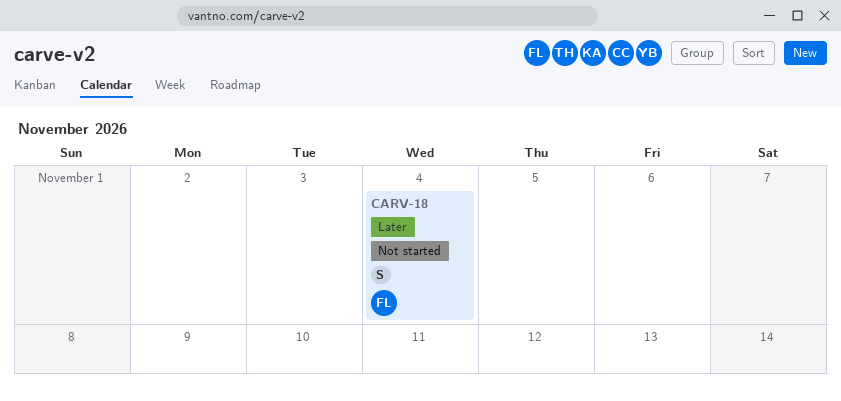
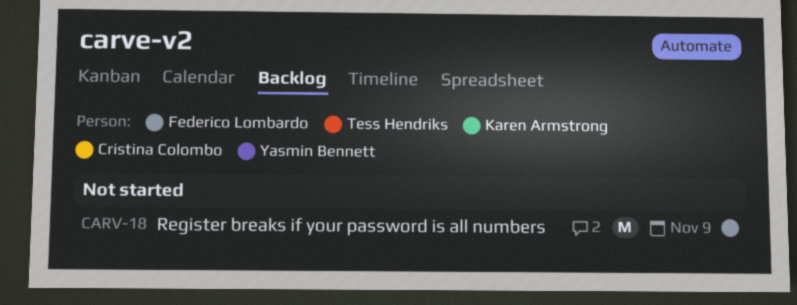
CARV-18, estimate: S -> M
CARV-18, due: Nov 4 -> Nov 9

